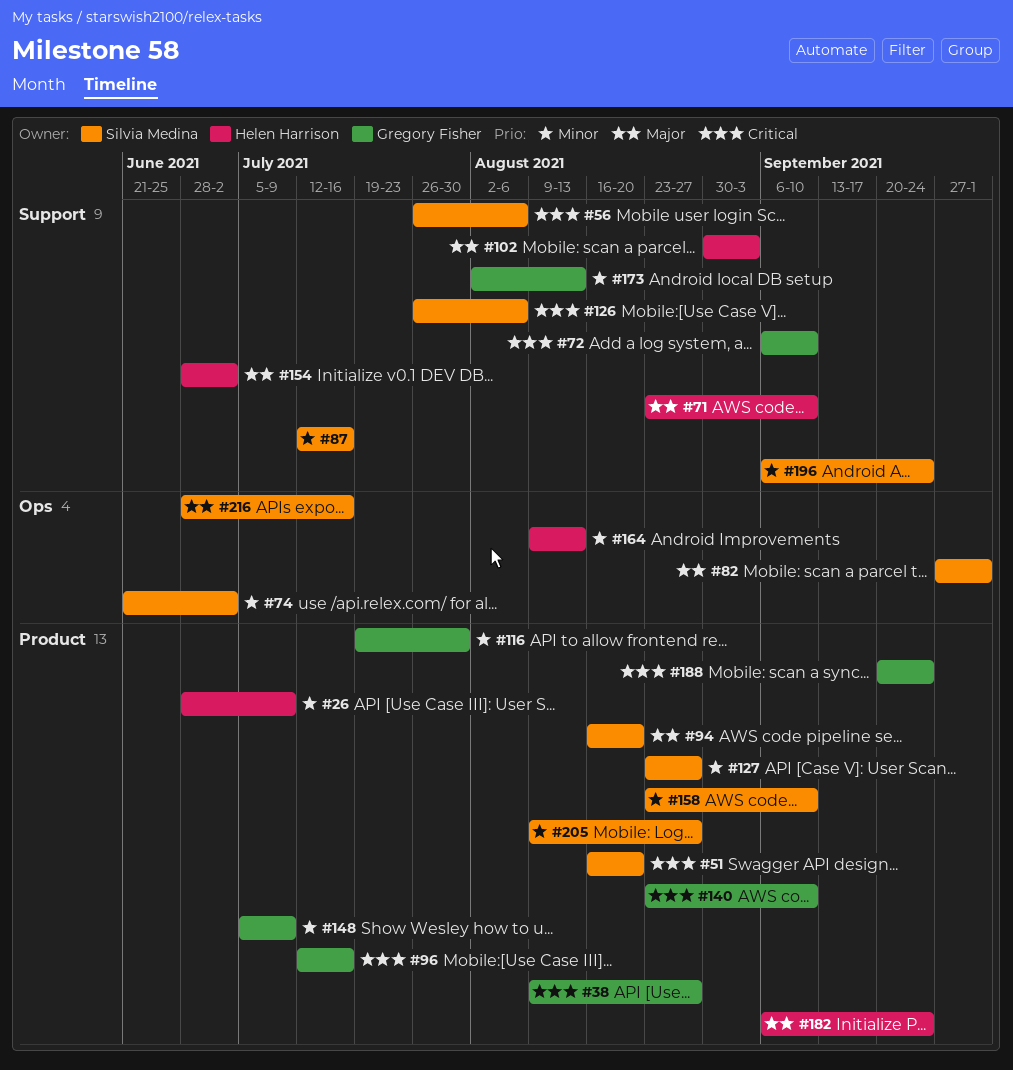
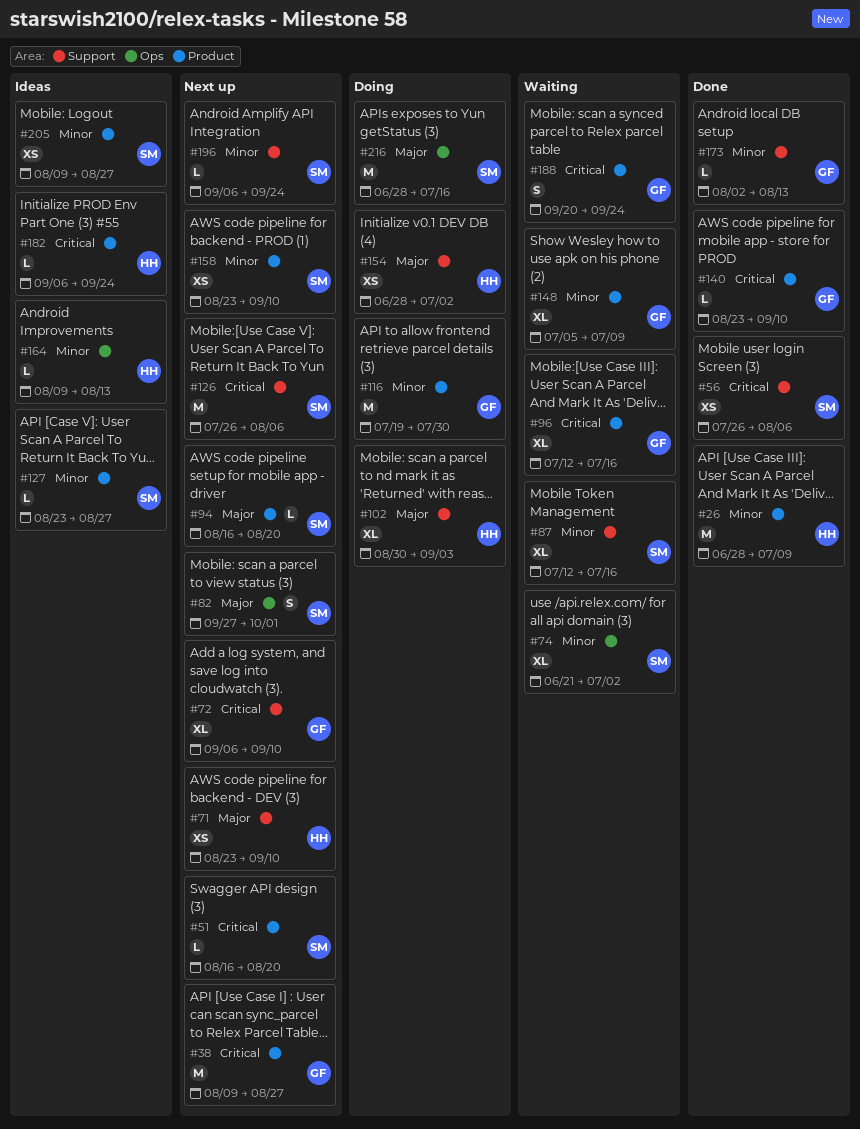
#182, priority: Major -> Critical

